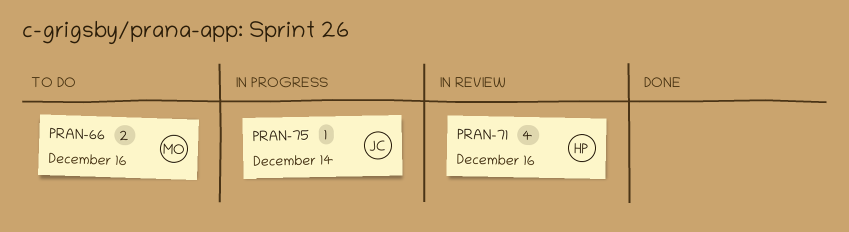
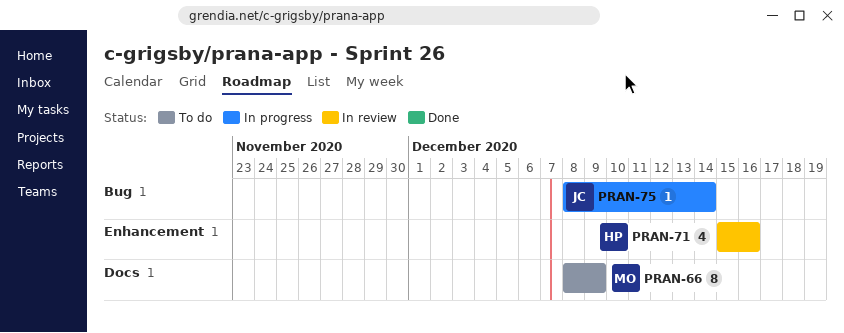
PRAN-66, estimate: 2 -> 8
PRAN-66, due: Dec 16 -> Dec 9

